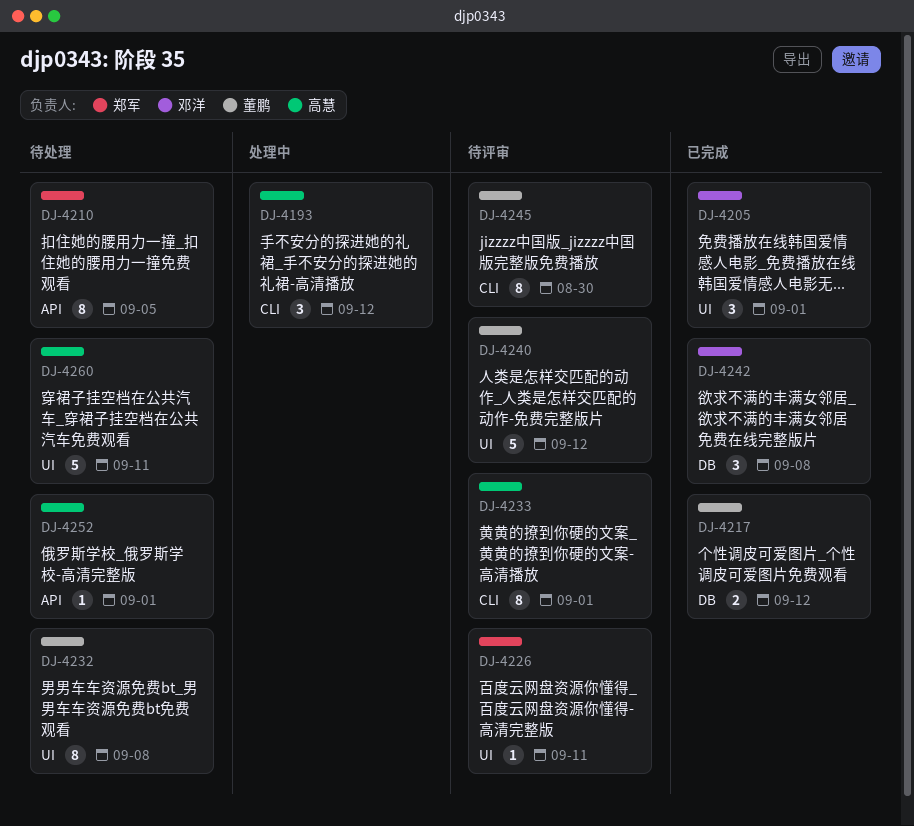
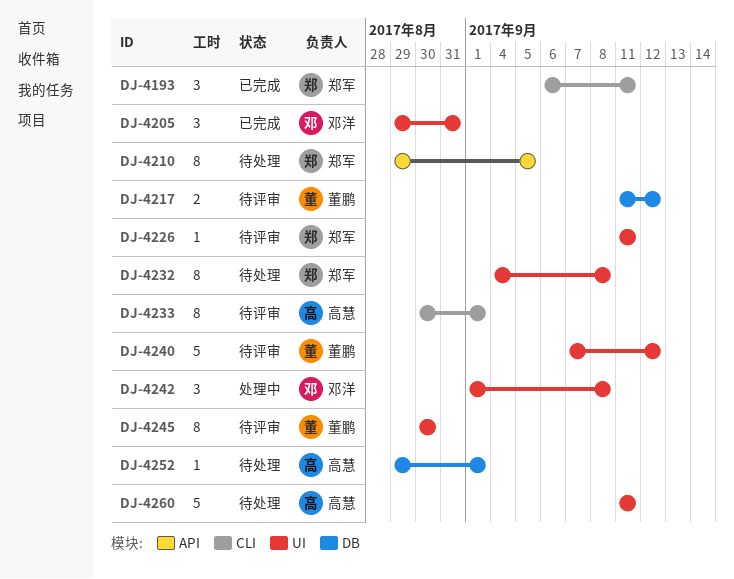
DJ-4193, status: 处理中 -> 已完成
DJ-4193, owner: 高慧 -> 郑军
DJ-4193, due: Sep 12 -> Sep 11
DJ-4205, due: Sep 1 -> Aug 31
DJ-4217, status: 已完成 -> 待评审
DJ-4232, owner: 董鹏 -> 郑军
DJ-4242, status: 已完成 -> 处理中
DJ-4242, label: DB -> UI
DJ-4245, label: CLI -> UI
DJ-4252, label: API -> DB

